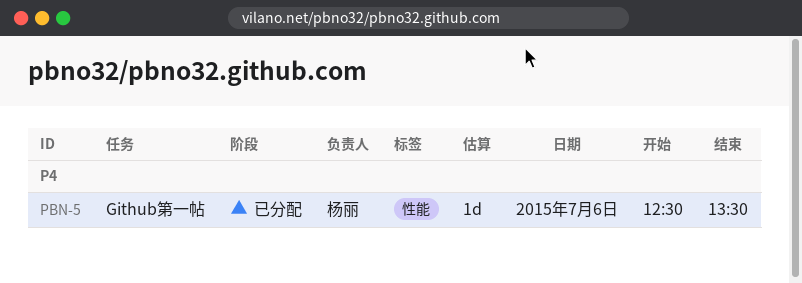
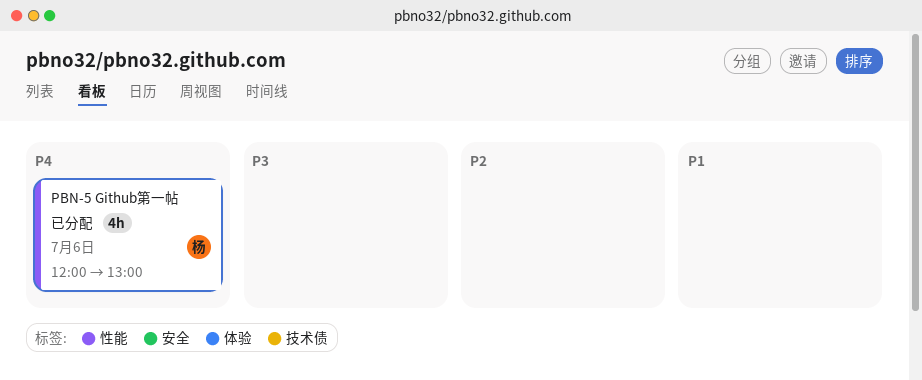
PBN-5, estimate: 1d -> 4h
PBN-5, begins: 12:30 -> 12:00
PBN-5, ends: 13:30 -> 13:00

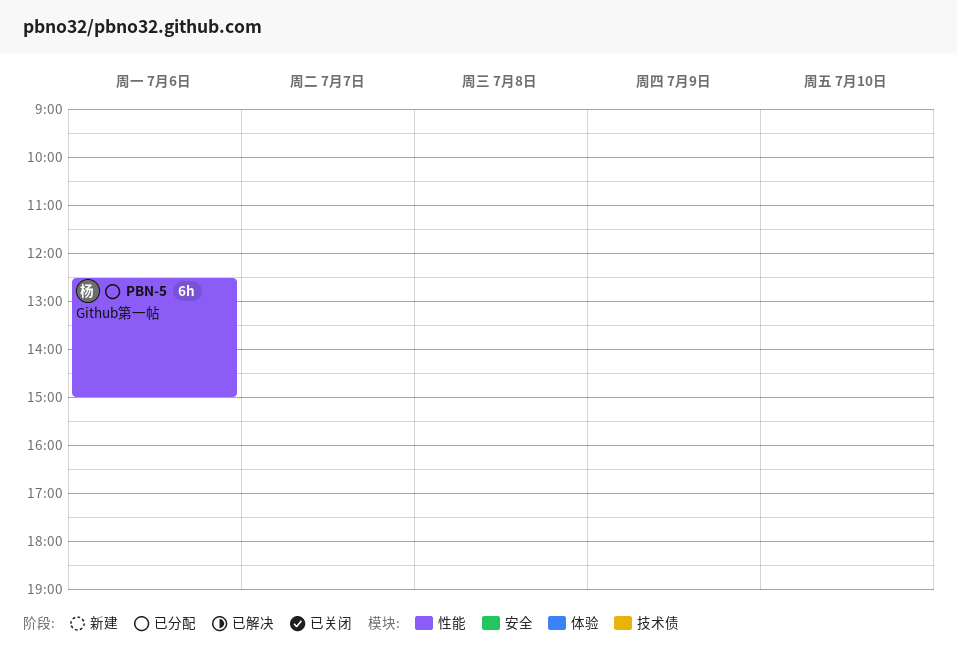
PBN-5, estimate: 4h -> 6h
PBN-5, begins: 12:00 -> 12:30
PBN-5, ends: 13:00 -> 15:00

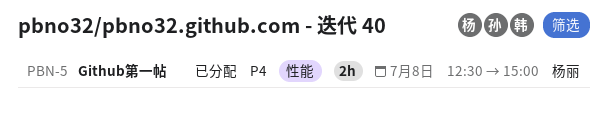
PBN-5, estimate: 6h -> 2h
PBN-5, day: Jul 6 -> Jul 8

